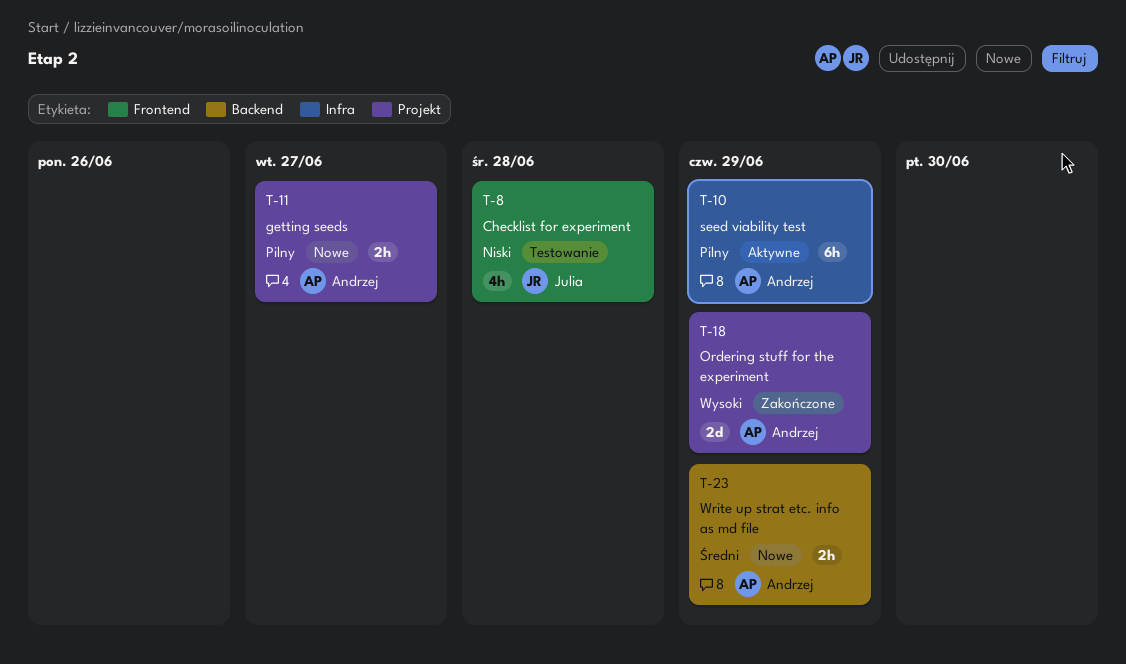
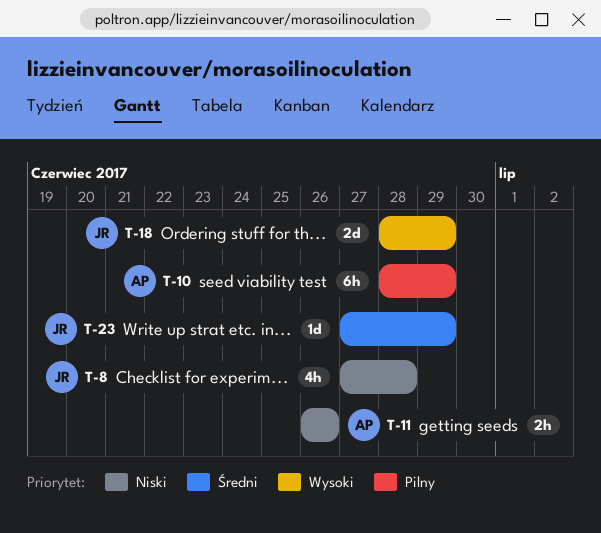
T-11, priority: Pilny -> Niski
T-11, due: Jun 27 -> Jun 26
T-18, owner: Andrzej -> Julia
T-23, owner: Andrzej -> Julia
T-23, estimate: 2h -> 1d

